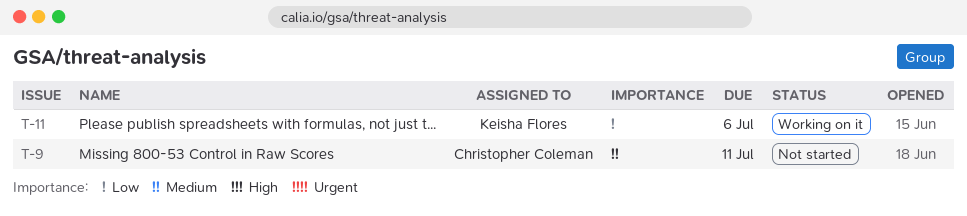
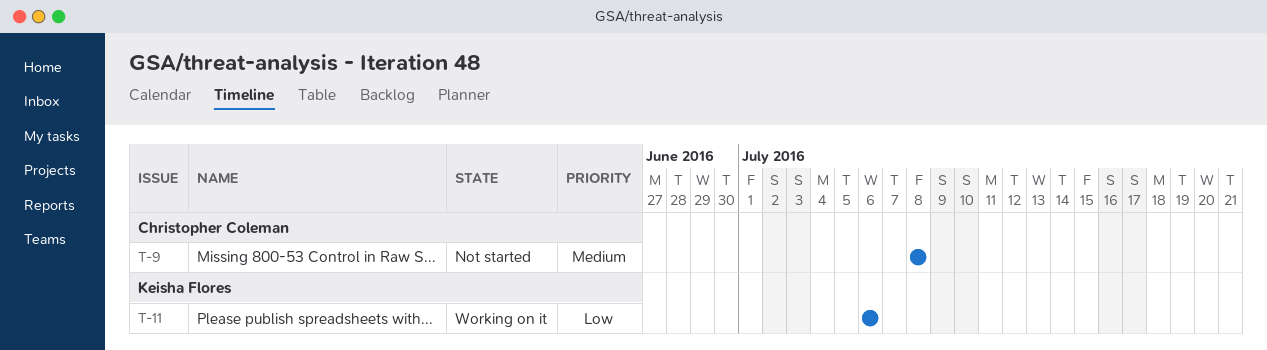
T-9, due: Jul 11 -> Jul 8

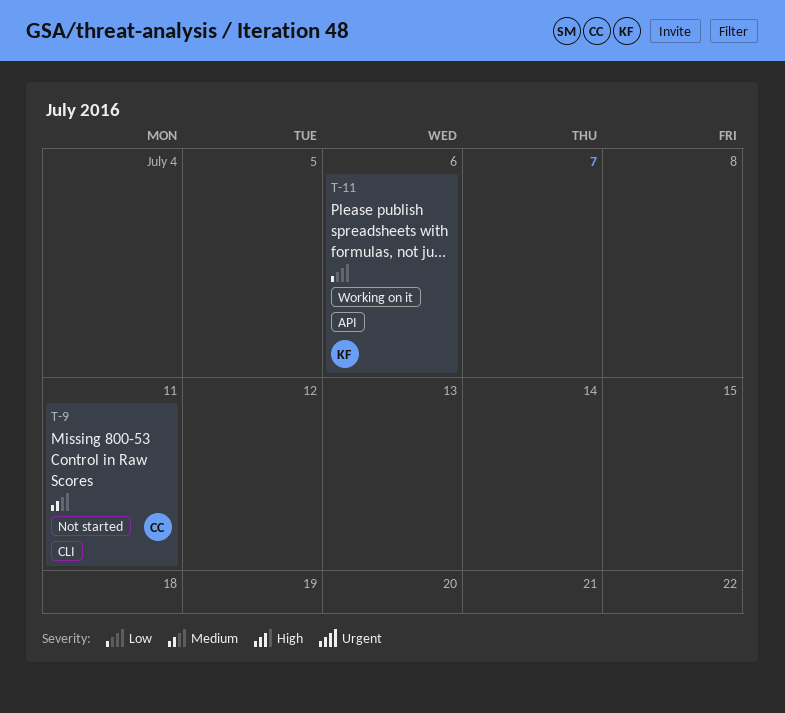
T-9, due: Jul 8 -> Jul 11

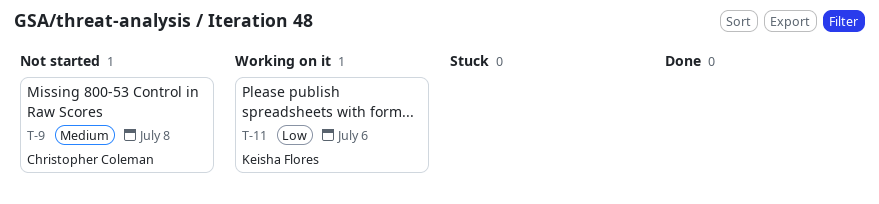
T-9, due: Jul 11 -> Jul 8

